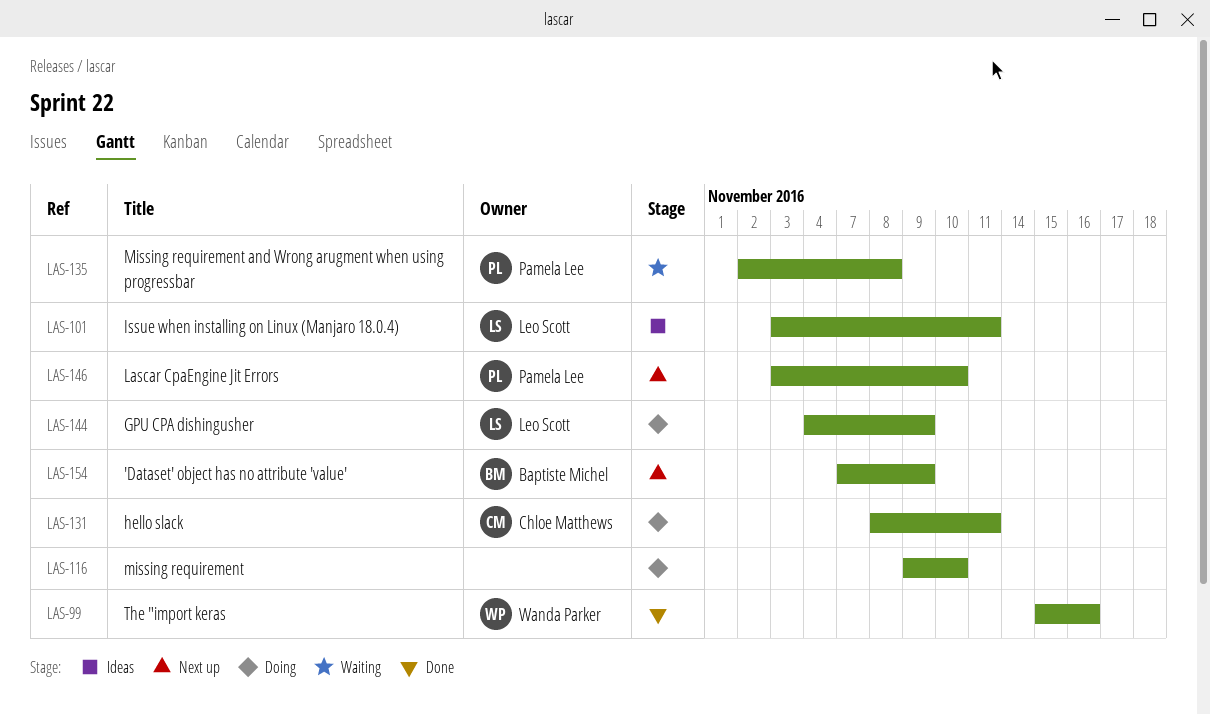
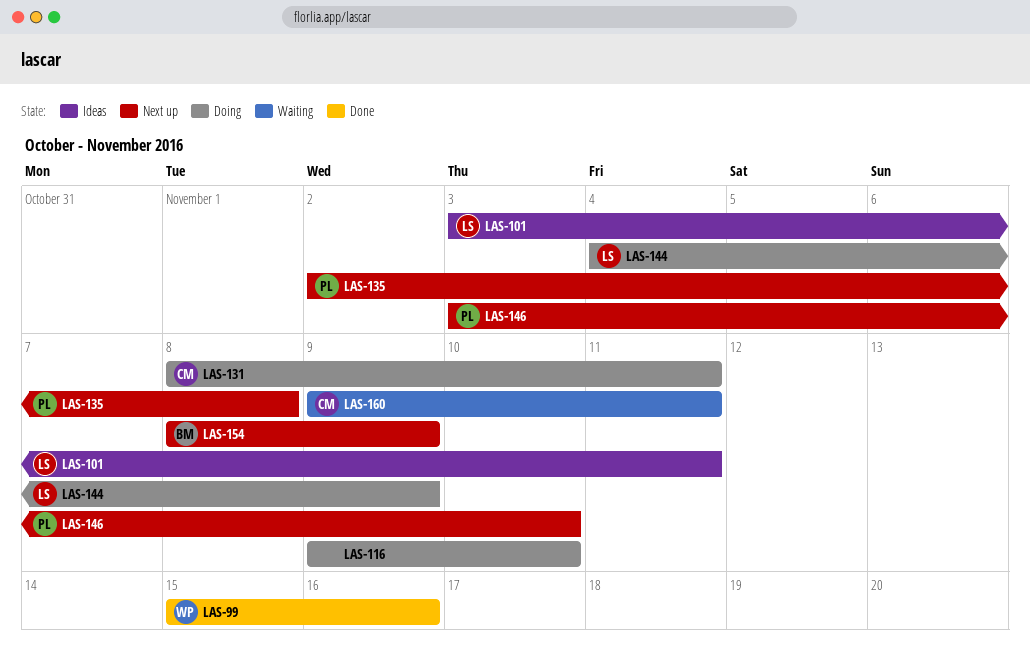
LAS-135, status: Waiting -> Next up
LAS-154, start: Nov 7 -> Nov 8
LAS-160: none -> present

